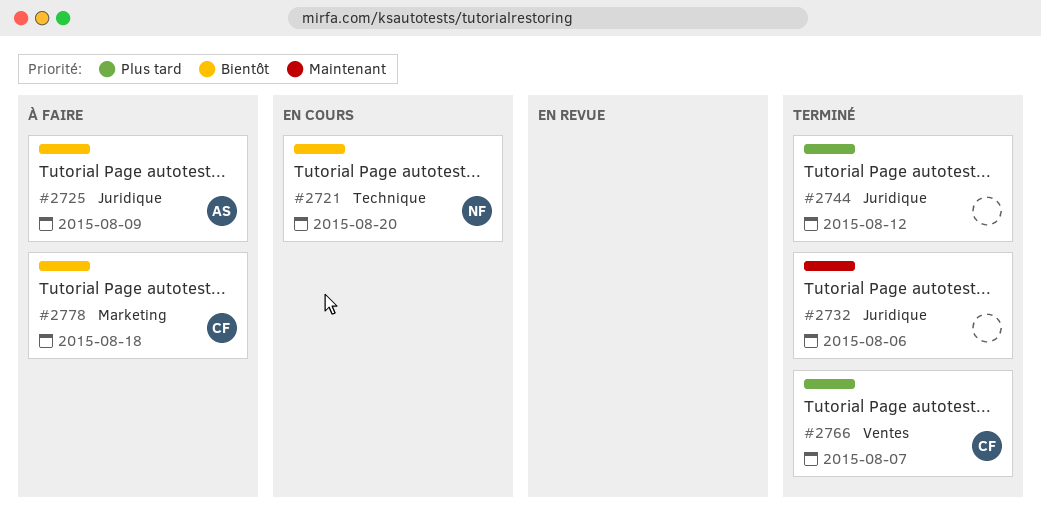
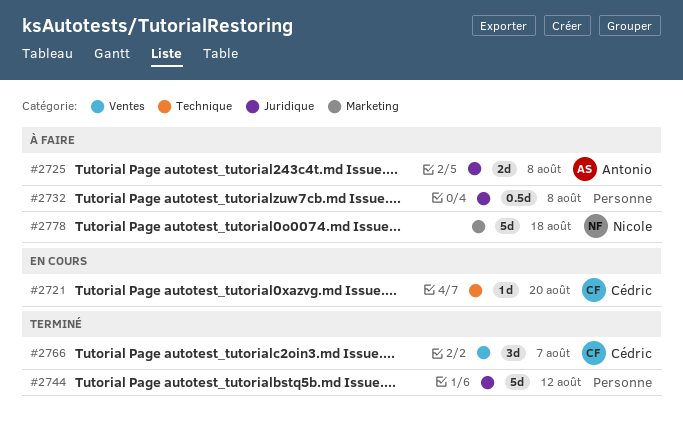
#2721, owner: Nicole -> Cédric
#2725, due: Aug 9 -> Aug 8
#2732, status: Terminé -> À faire
#2732, due: Aug 6 -> Aug 8
#2778, owner: Cédric -> Nicole

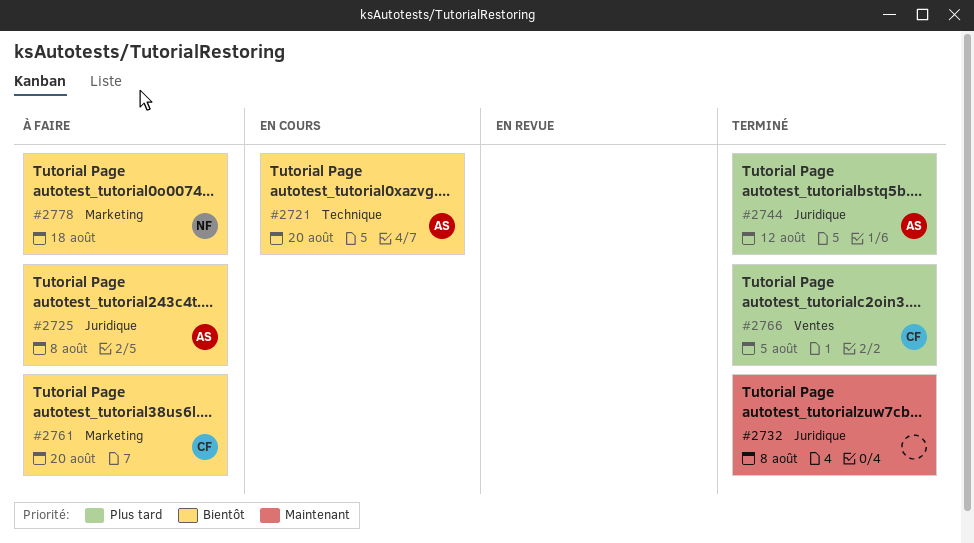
#2721, owner: Cédric -> Antonio
#2732, status: À faire -> Terminé
#2744, owner: none -> Antonio
#2761: none -> present
#2766, due: Aug 7 -> Aug 5

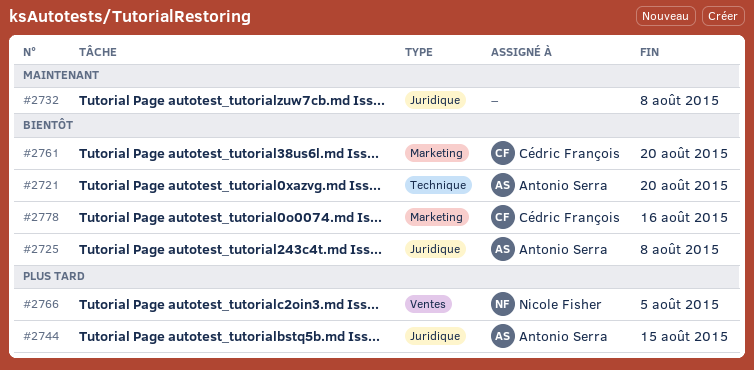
#2744, due: Aug 12 -> Aug 15
#2766, owner: Cédric François -> Nicole Fisher
#2778, owner: Nicole Fisher -> Cédric François
#2778, due: Aug 18 -> Aug 16

